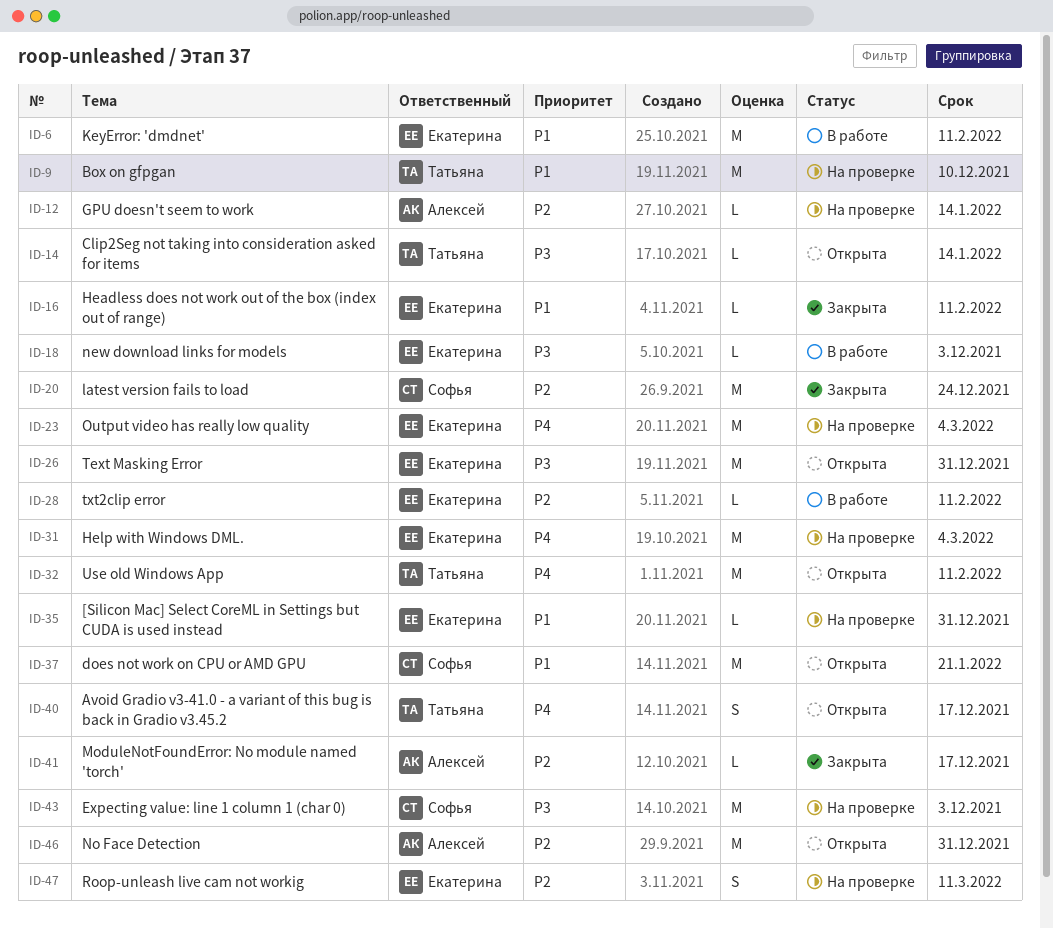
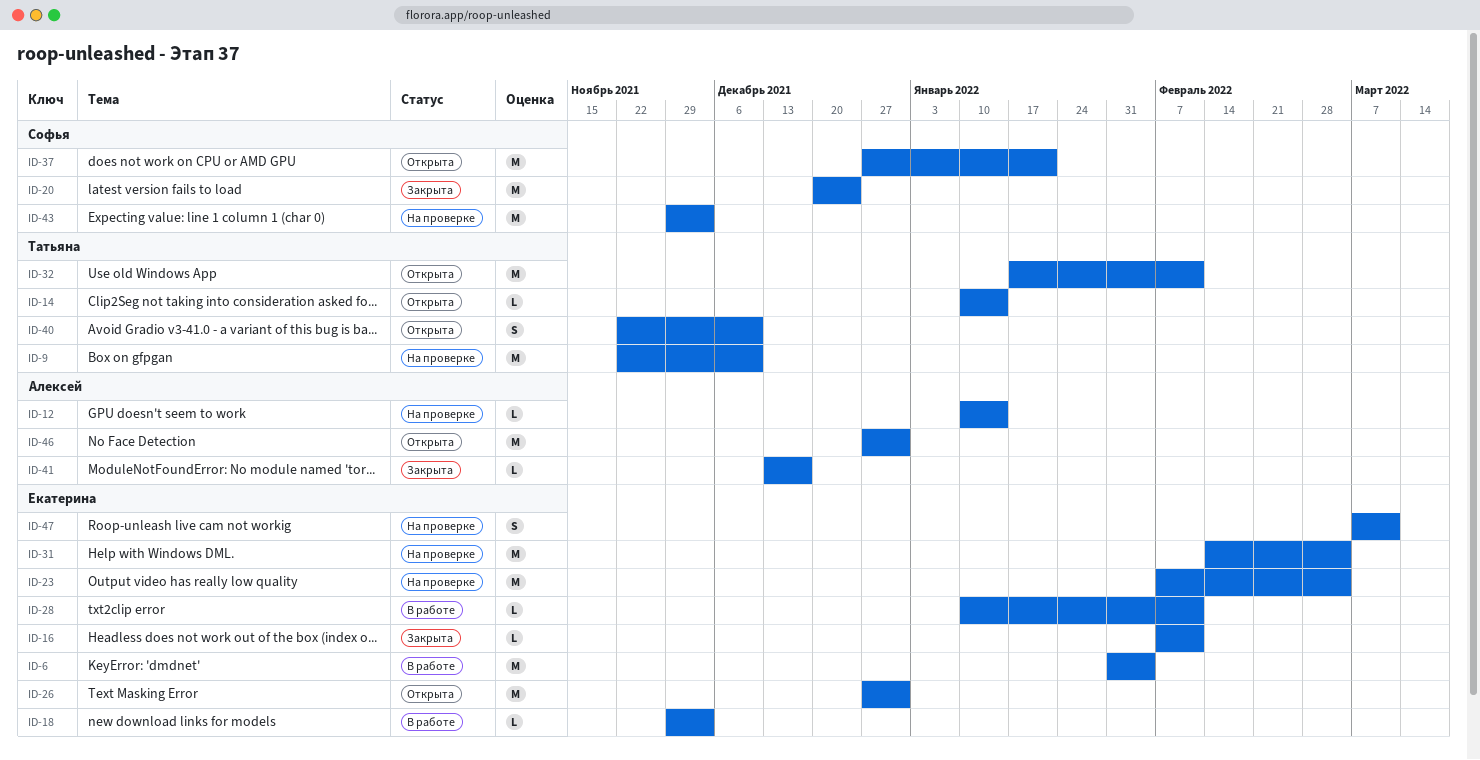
ID-6, due: Feb 11 -> Feb 4
ID-35: present -> none
ID-40, due: Dec 17 -> Dec 10

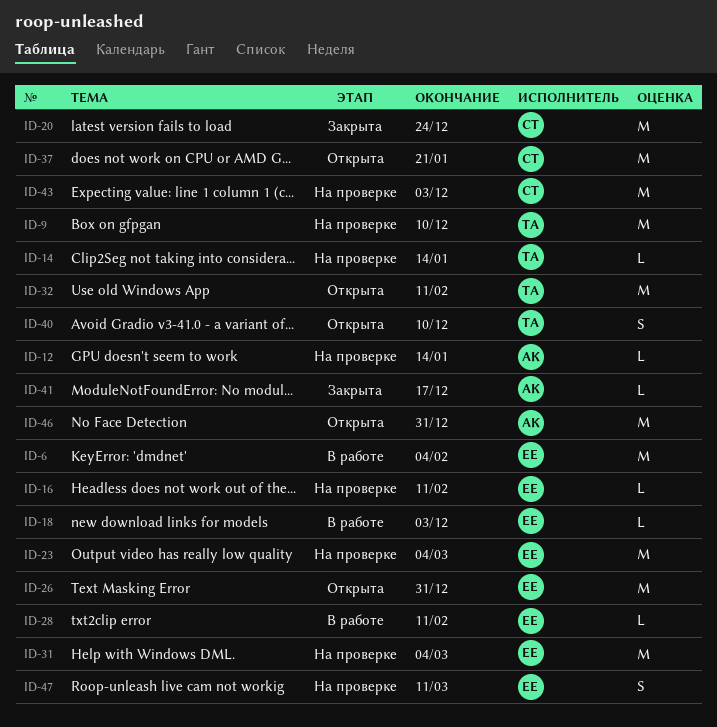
ID-14, status: Открыта -> На проверке
ID-16, status: Закрыта -> На проверке

